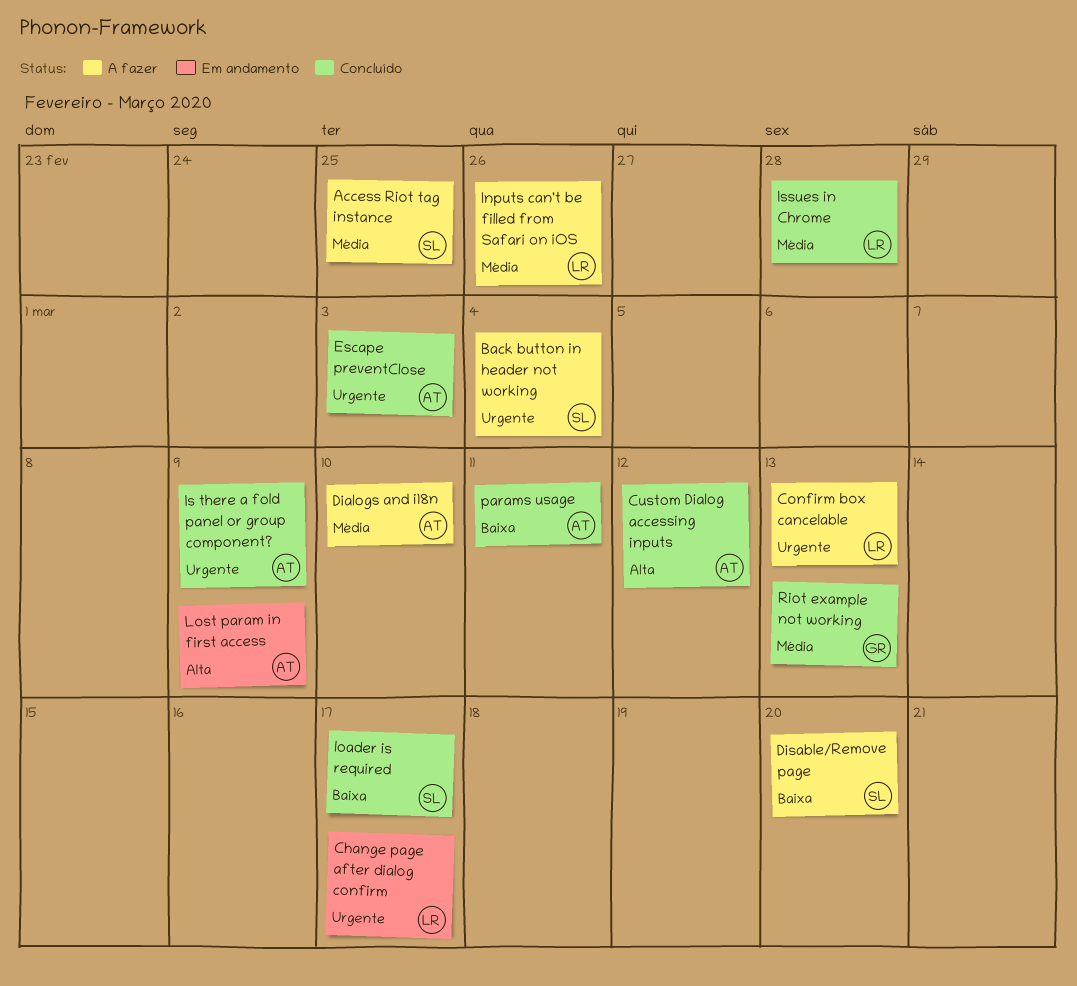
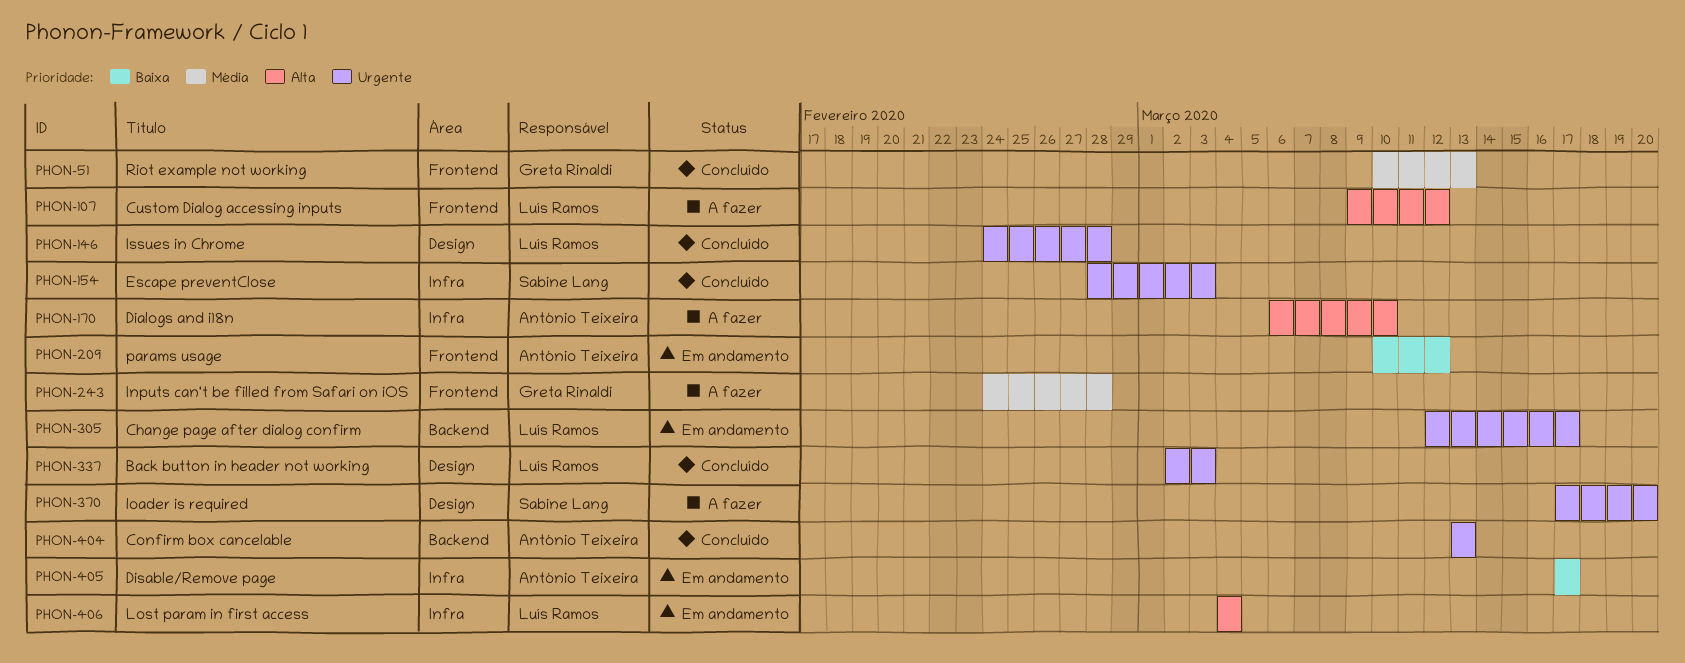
Access Riot tag instance: present -> none
Back button in header not working, status: A fazer -> Concluído
Back button in header not working, owner: Sabine Lang -> Luís Ramos
Back button in header not working, due: Mar 4 -> Mar 3
Confirm box cancelable, status: A fazer -> Concluído
Confirm box cancelable, owner: Luís Ramos -> António Teixeira
Custom Dialog accessing inputs, status: Concluído -> A fazer
Custom Dialog accessing inputs, owner: António Teixeira -> Luís Ramos
Dialogs and i18n, priority: Média -> Alta
Disable/Remove page, status: A fazer -> Em andamento
Disable/Remove page, owner: Sabine Lang -> António Teixeira
Disable/Remove page, due: Mar 20 -> Mar 17
Escape preventClose, owner: António Teixeira -> Sabine Lang
Inputs can't be filled from Safari on iOS, owner: Luís Ramos -> Greta Rinaldi
Inputs can't be filled from Safari on iOS, due: Feb 26 -> Feb 28
Is there a fold panel or group component?: present -> none
Issues in Chrome, priority: Média -> Urgente
loader is required, status: Concluído -> A fazer
loader is required, priority: Baixa -> Urgente
loader is required, due: Mar 17 -> Mar 20
Lost param in first access, owner: António Teixeira -> Luís Ramos
Lost param in first access, due: Mar 9 -> Mar 4
params usage, status: Concluído -> Em andamento
params usage, due: Mar 11 -> Mar 12

